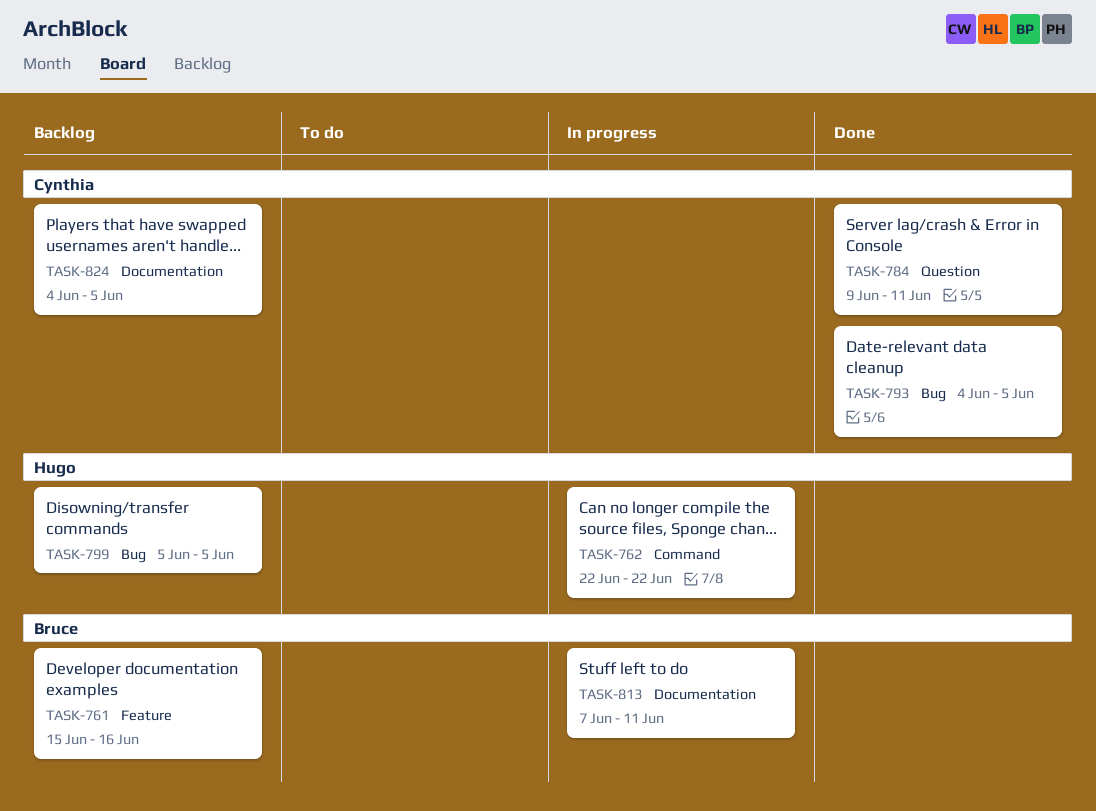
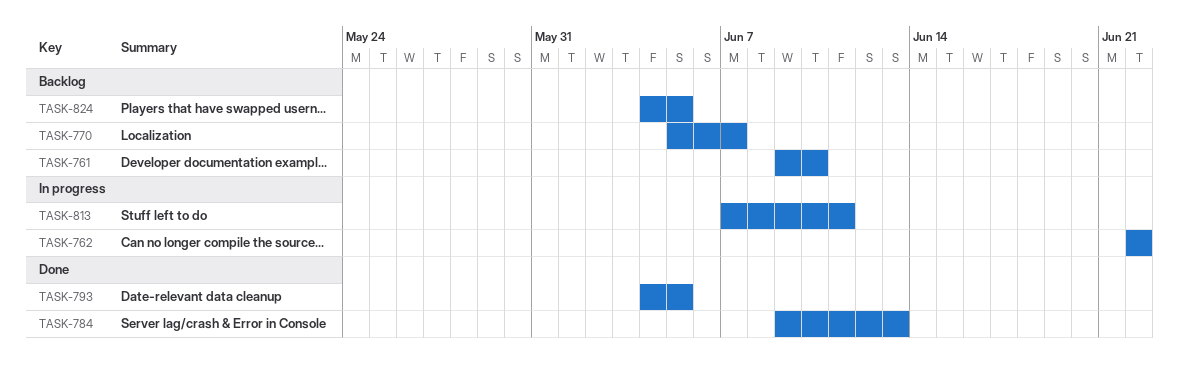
TASK-761, start: Jun 15 -> Jun 9
TASK-761, due: Jun 16 -> Jun 10
TASK-770: none -> present
TASK-784, due: Jun 11 -> Jun 13
TASK-799: present -> none

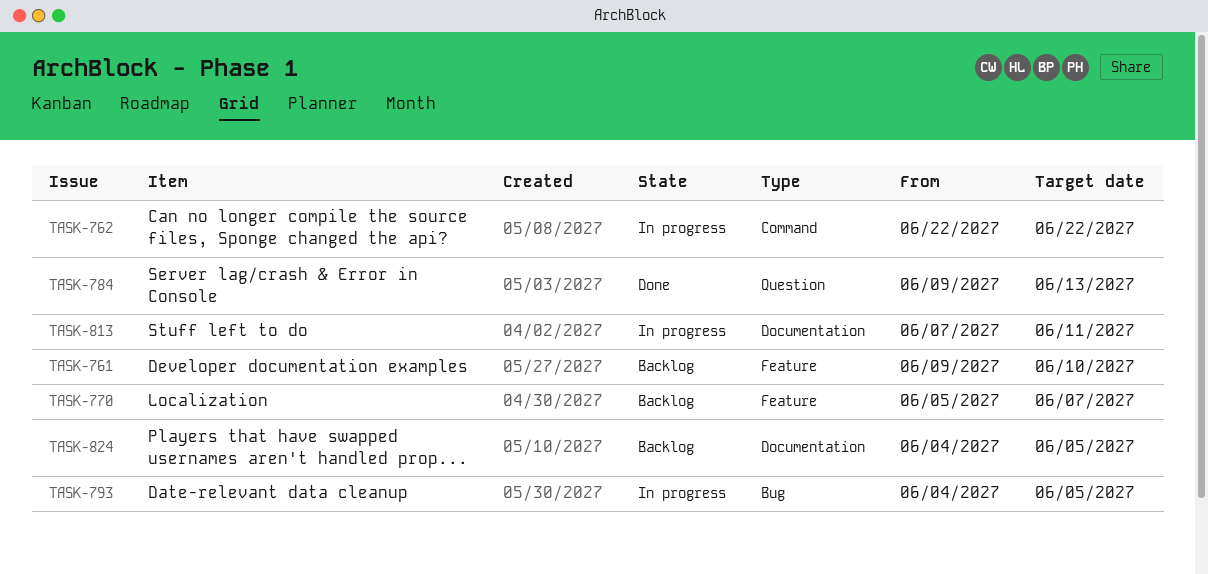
TASK-793, status: Done -> In progress

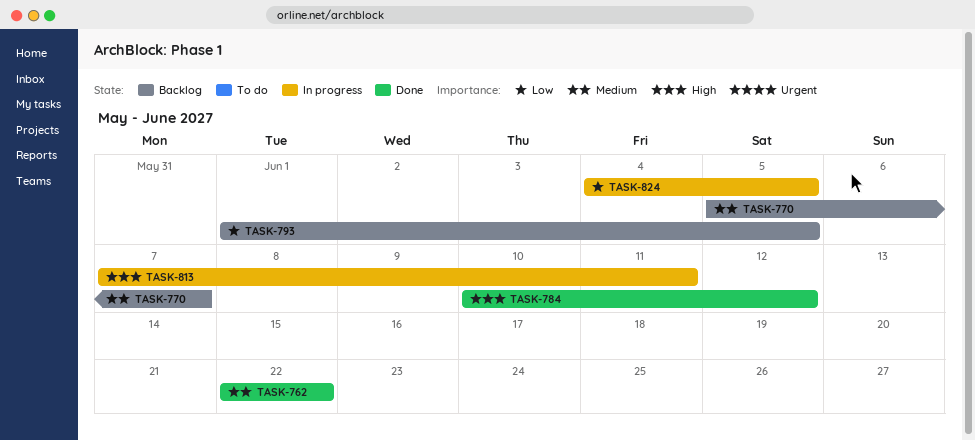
TASK-761: present -> none
TASK-762, status: In progress -> Done
TASK-784, start: Jun 9 -> Jun 10
TASK-784, due: Jun 13 -> Jun 12
TASK-793, status: In progress -> Backlog
TASK-793, start: Jun 4 -> Jun 1
TASK-824, status: Backlog -> In progress

